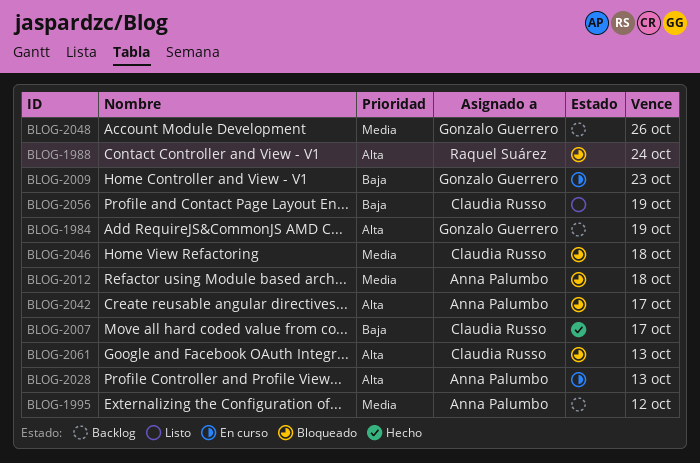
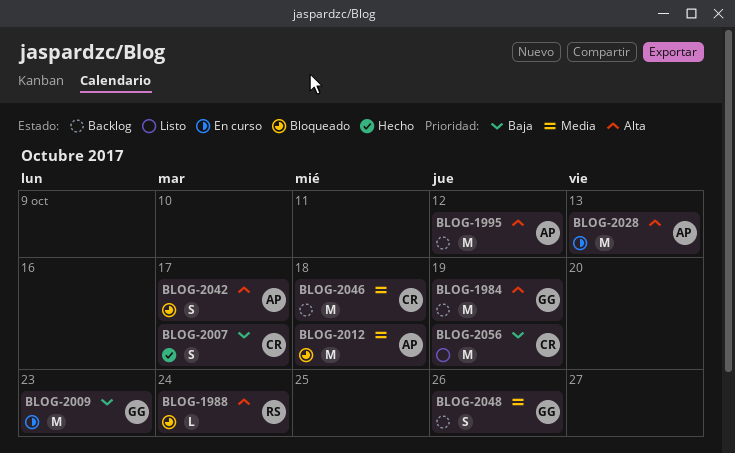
BLOG-1995, priority: Media -> Alta
BLOG-2046, status: Bloqueado -> Backlog
BLOG-2061: present -> none

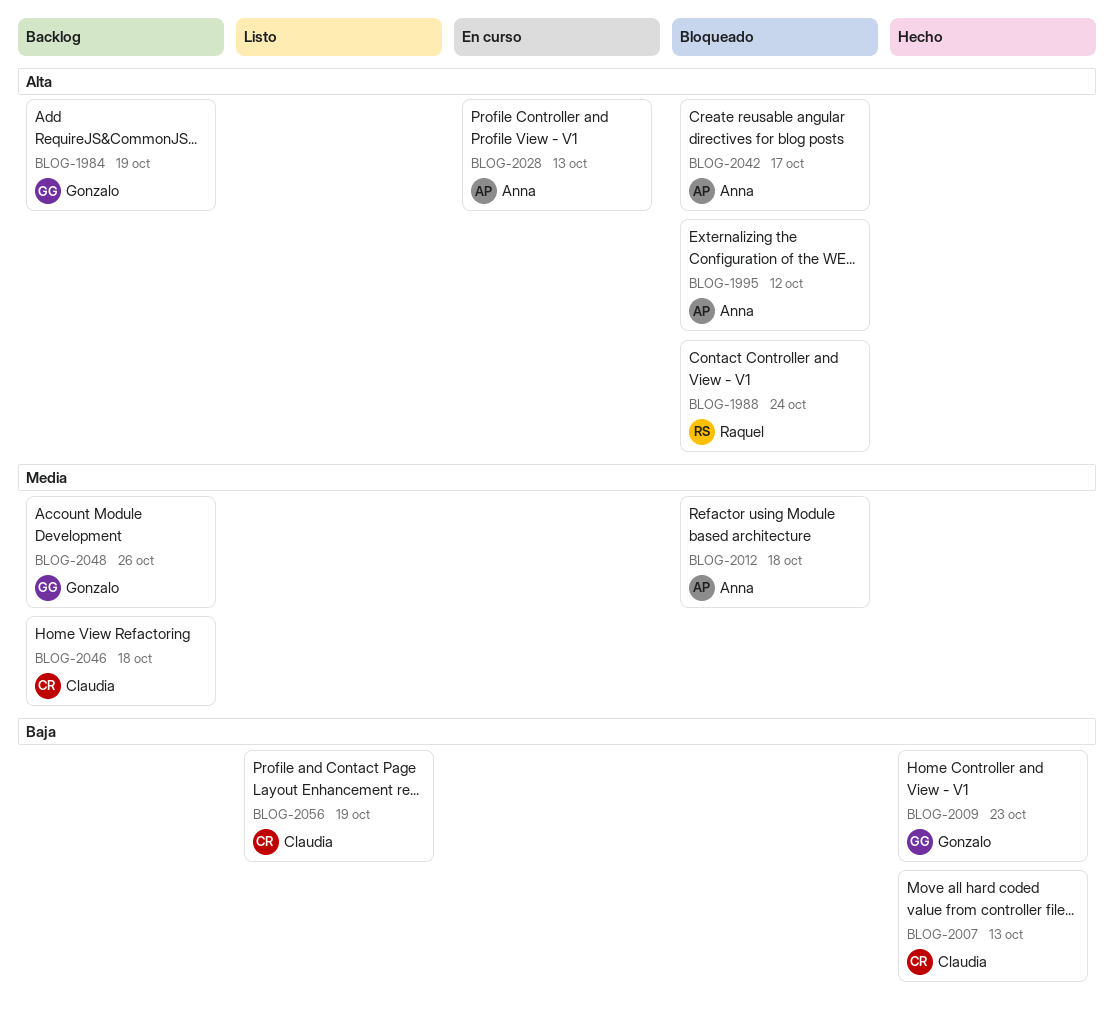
BLOG-1995, status: Backlog -> Bloqueado
BLOG-2007, due: Oct 17 -> Oct 13
BLOG-2009, status: En curso -> Hecho

